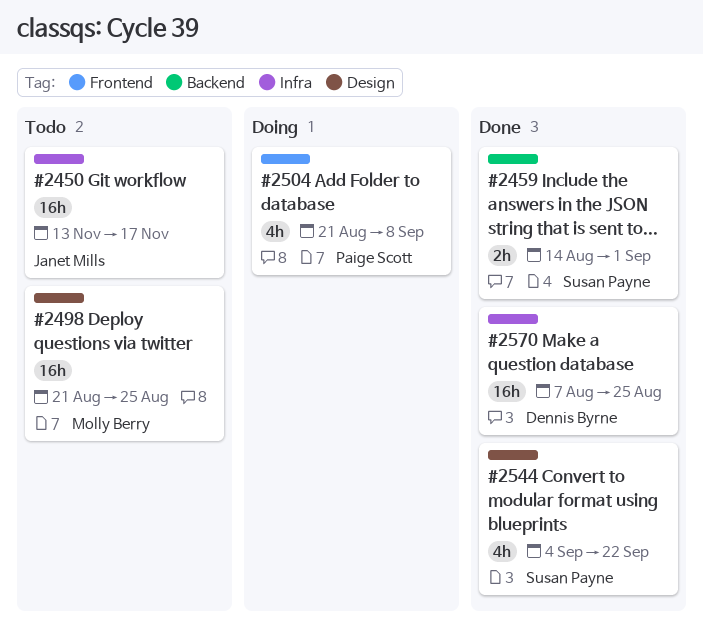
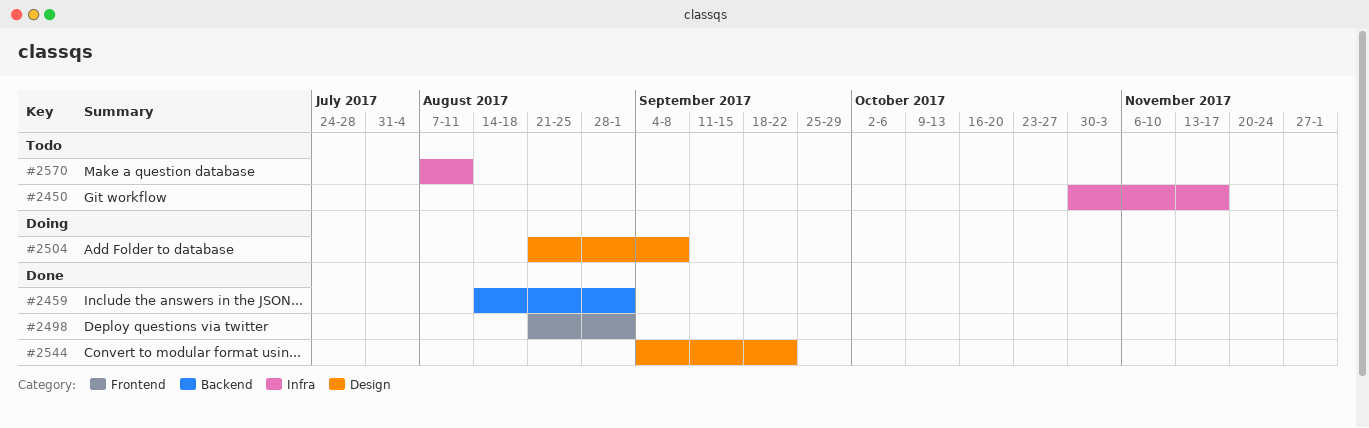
#2450, start: Nov 13 -> Oct 30
#2498, status: Todo -> Done
#2498, label: Design -> Frontend
#2498, due: Aug 25 -> Sep 1
#2504, label: Frontend -> Design
#2570, status: Done -> Todo
#2570, due: Aug 25 -> Aug 11

